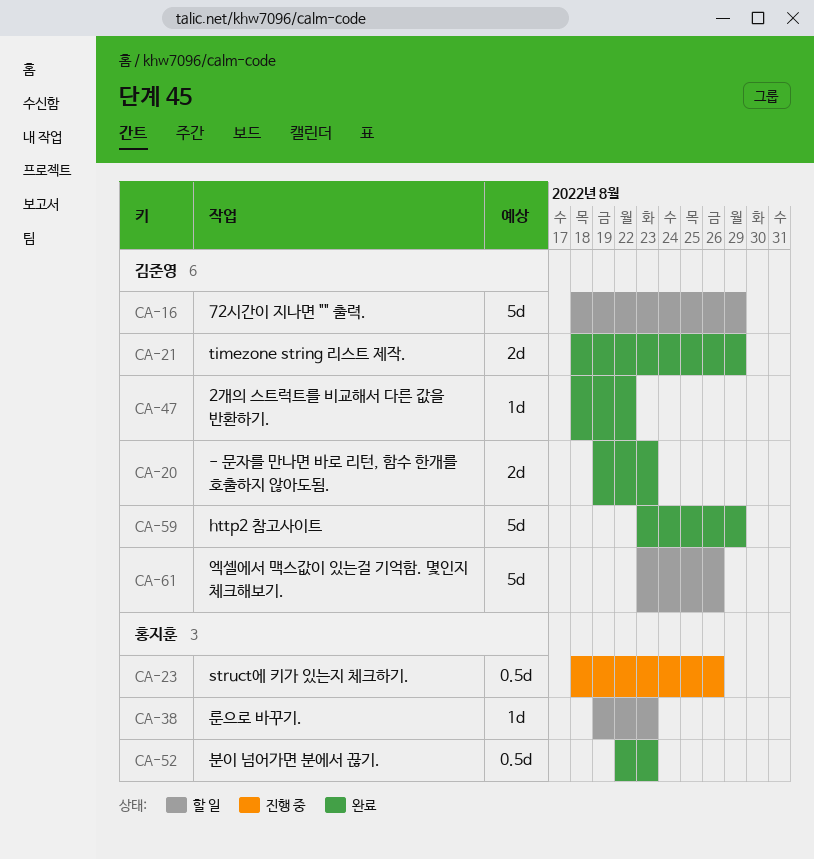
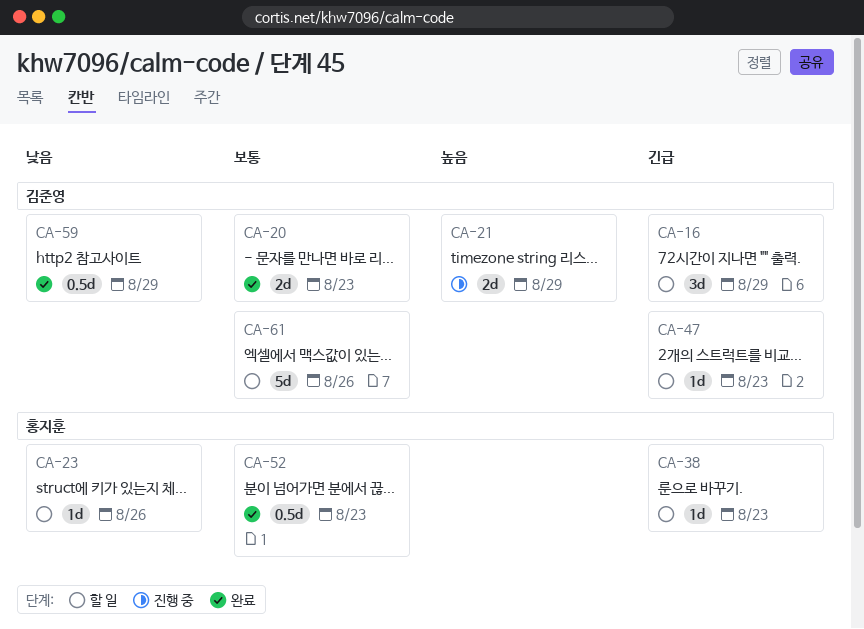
CA-16, estimate: 5d -> 3d
CA-21, status: 완료 -> 진행 중
CA-23, status: 진행 중 -> 할 일
CA-23, estimate: 0.5d -> 1d
CA-47, status: 완료 -> 할 일
CA-47, due: Aug 22 -> Aug 23
CA-59, estimate: 5d -> 0.5d

